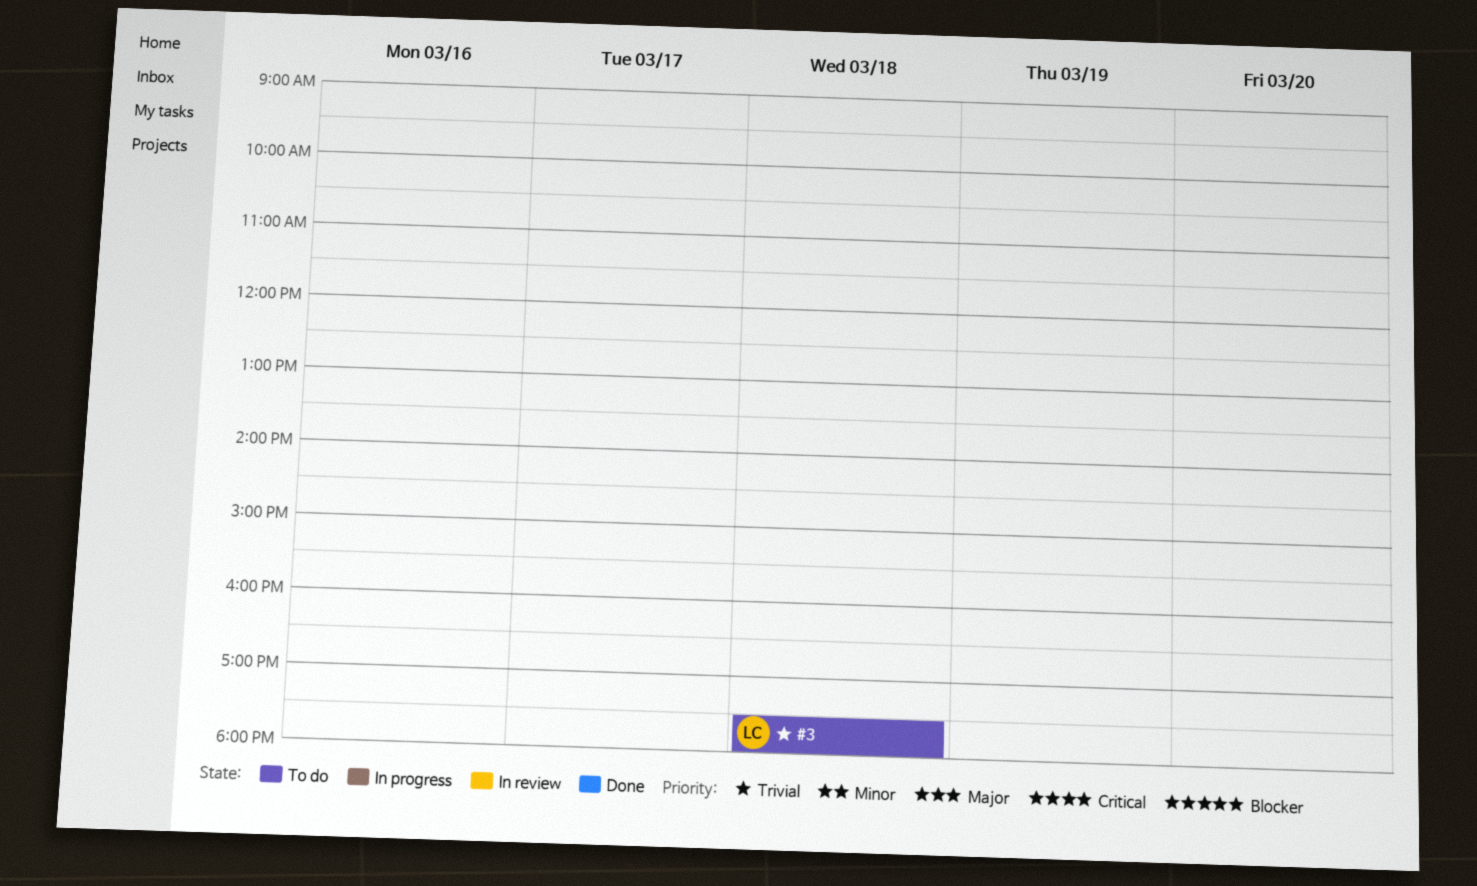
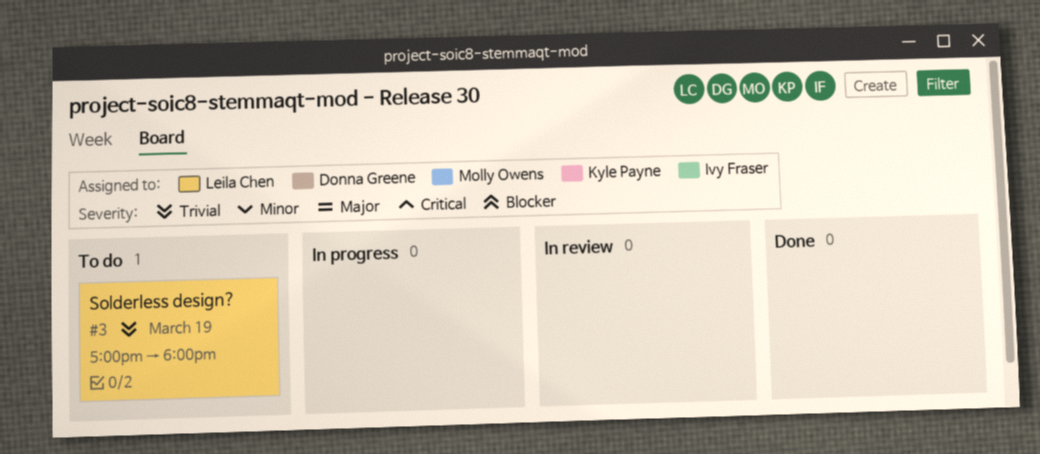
#3, day: Mar 18 -> Mar 19
#3, begins: 17:30 -> 17:00

